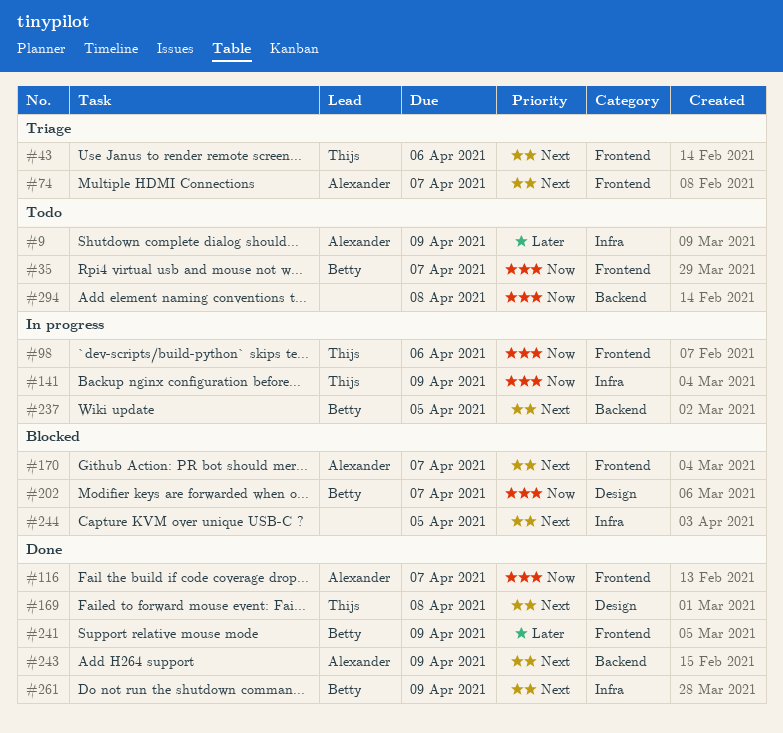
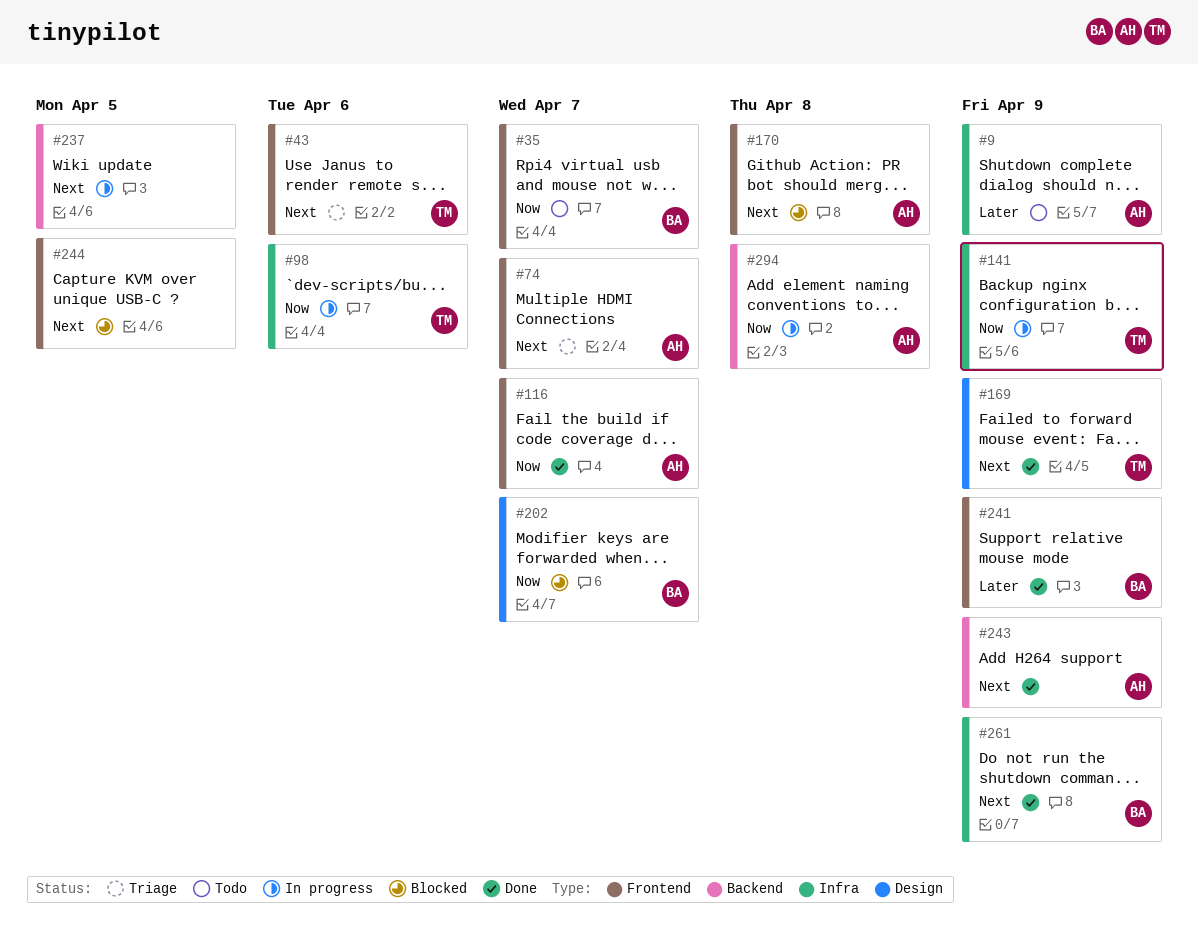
#98, label: Frontend -> Infra
#169, due: Apr 8 -> Apr 9
#170, due: Apr 7 -> Apr 8
#237, owner: Betty -> none
#244, label: Infra -> Frontend
#294, status: Todo -> In progress
#294, owner: none -> Alexander

